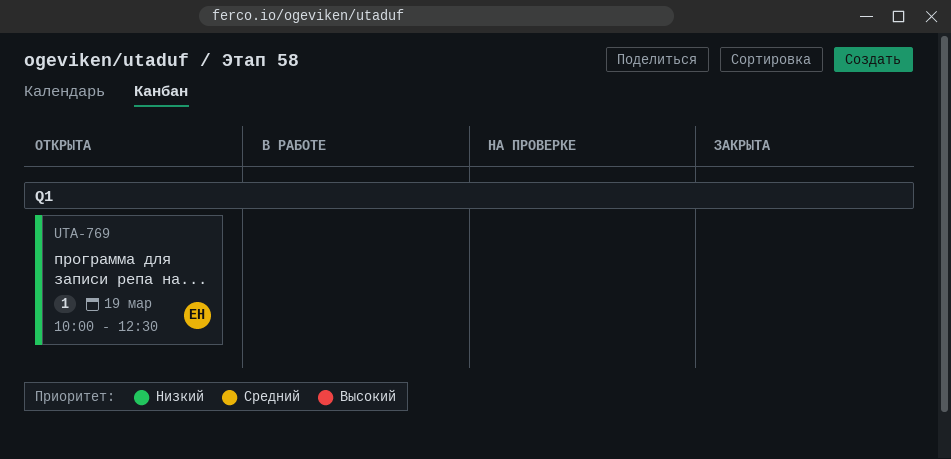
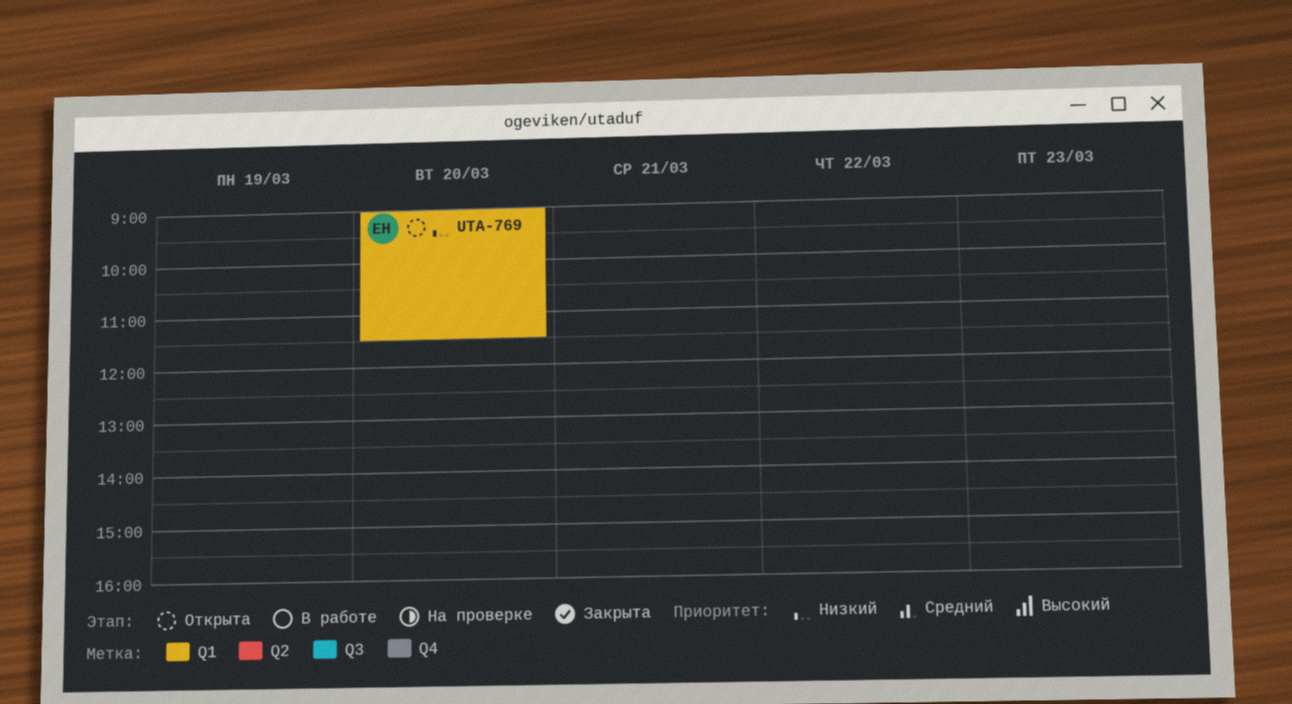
UTA-769, day: Mar 19 -> Mar 20
UTA-769, begins: 10:00 -> 09:00
UTA-769, ends: 12:30 -> 11:30

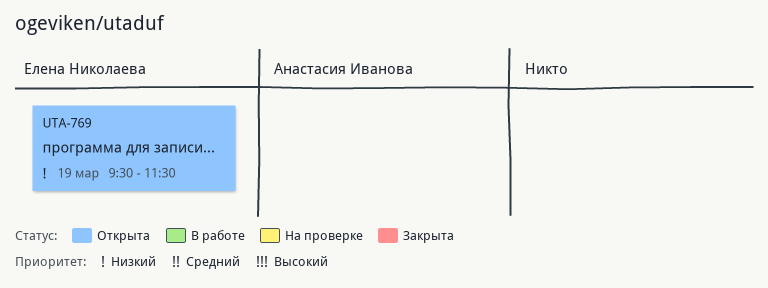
UTA-769, day: Mar 20 -> Mar 19
UTA-769, begins: 09:00 -> 09:30

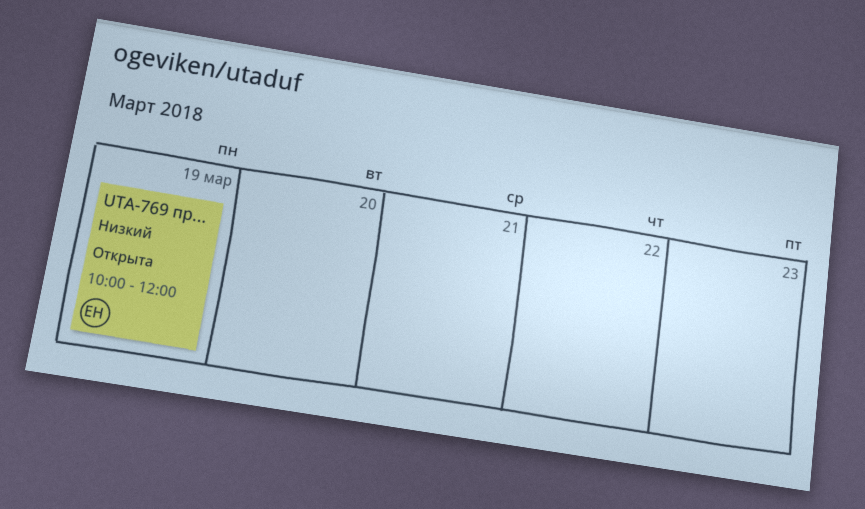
UTA-769, begins: 09:30 -> 10:00
UTA-769, ends: 11:30 -> 12:00

